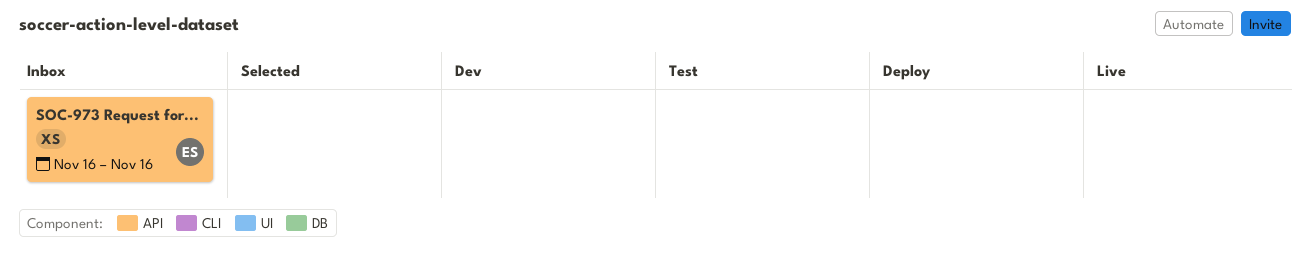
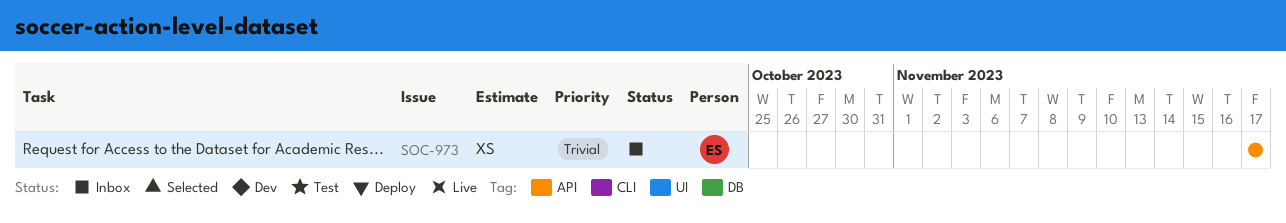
SOC-973, start: Nov 16 -> Nov 17
SOC-973, due: Nov 16 -> Nov 17

